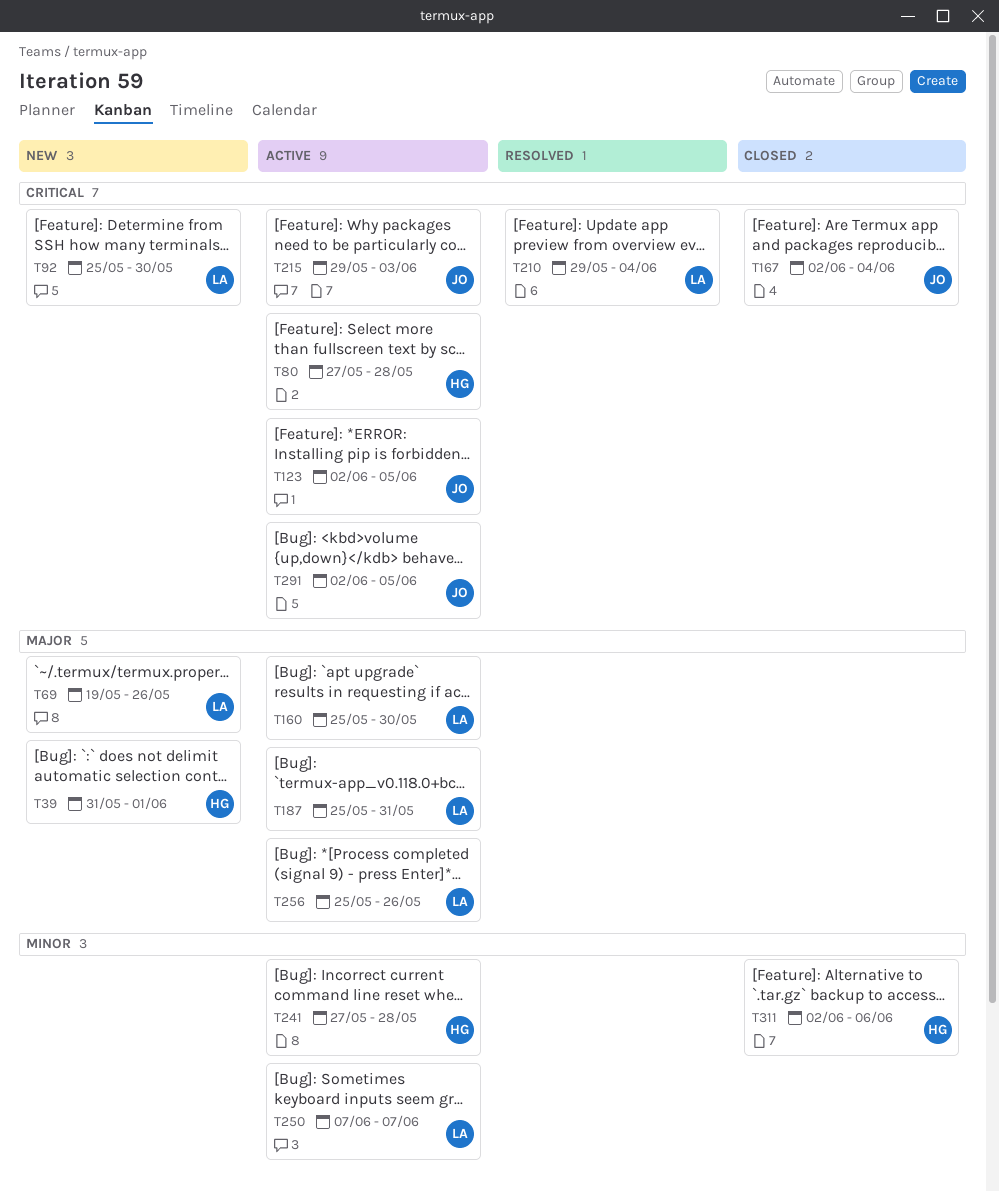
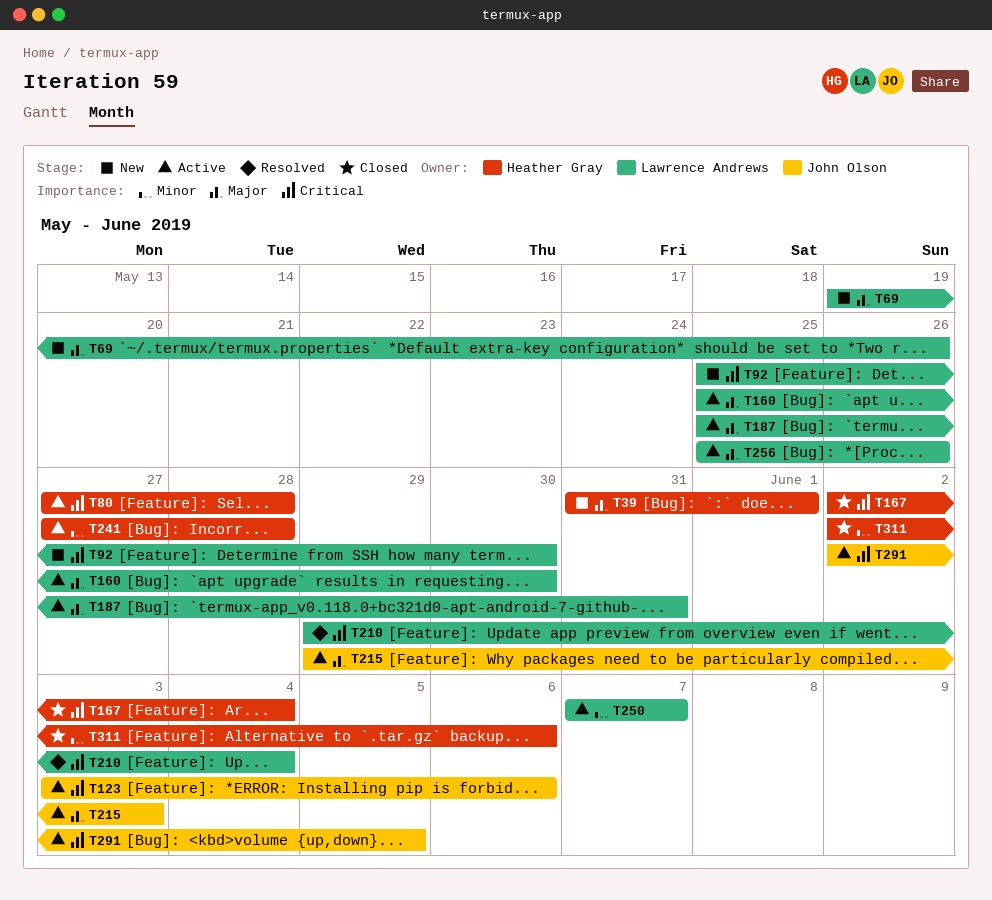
T123, start: Jun 2 -> Jun 3
T123, due: Jun 5 -> Jun 6
T167, owner: John Olson -> Heather Gray
T215, priority: Critical -> Major

